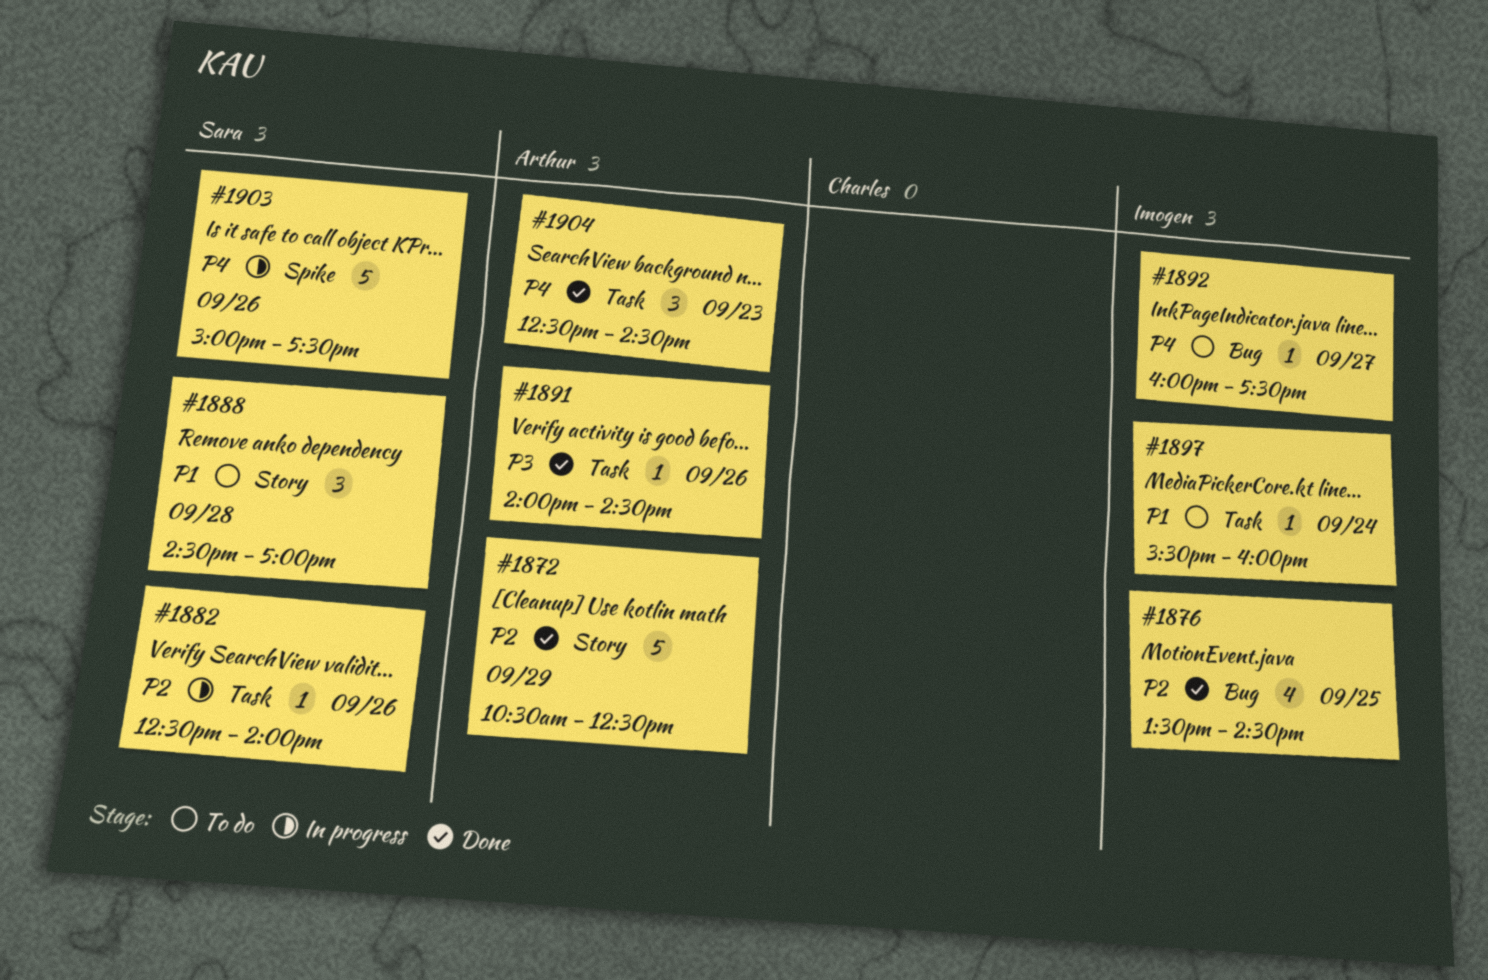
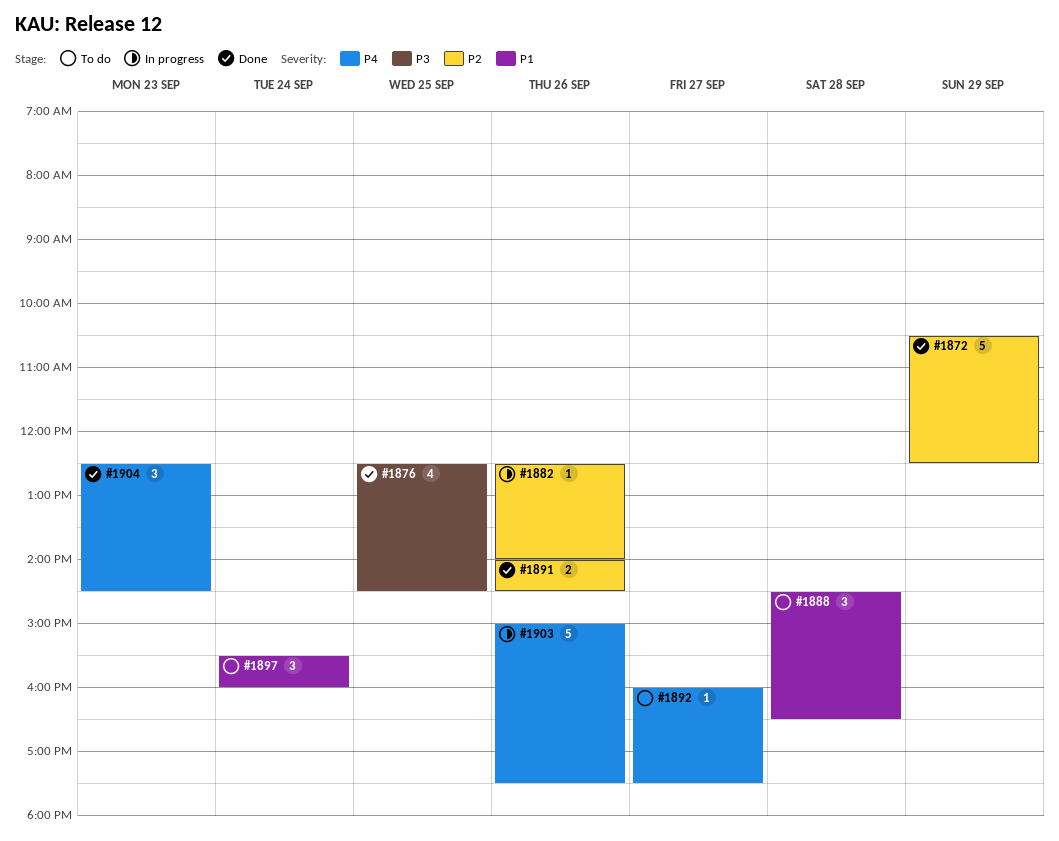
#1876, priority: P2 -> P3
#1876, begins: 13:30 -> 12:30
#1888, ends: 17:00 -> 16:30
#1891, priority: P3 -> P2
#1891, estimate: 1 -> 2
#1897, estimate: 1 -> 3

